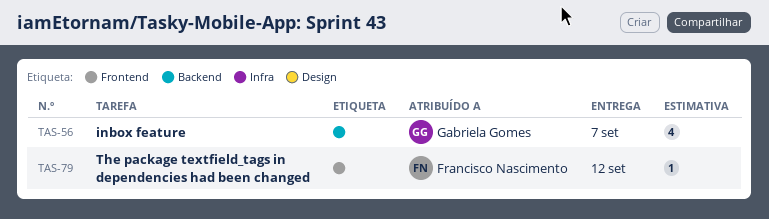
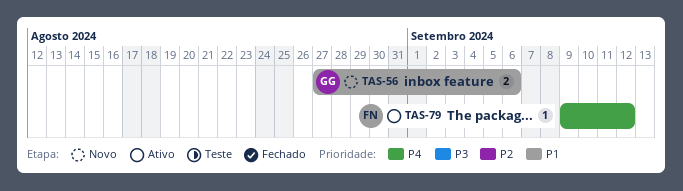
TAS-56, estimate: 4 -> 2
TAS-56, due: Sep 7 -> Sep 6

